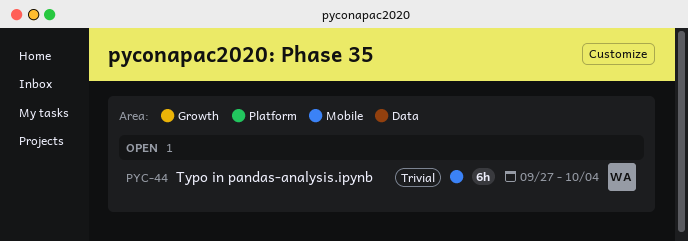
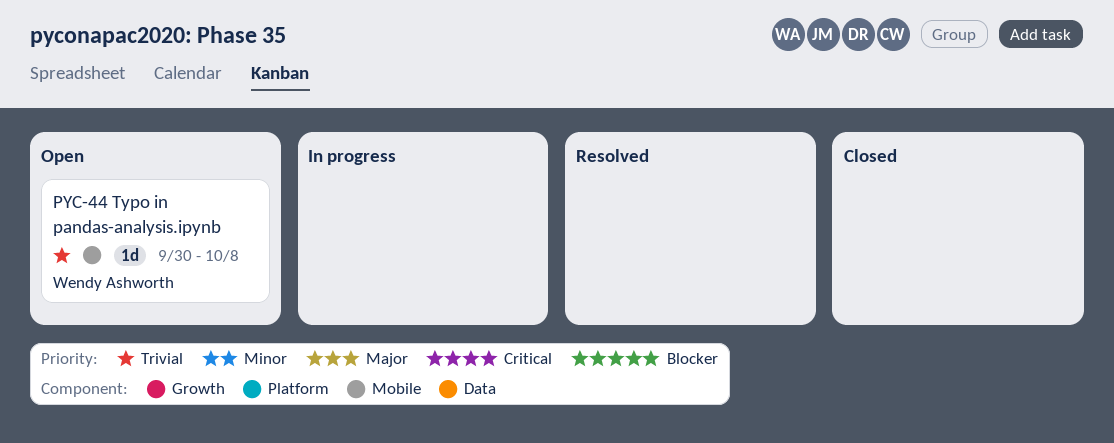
PYC-44, estimate: 6h -> 1d
PYC-44, start: Sep 27 -> Sep 30
PYC-44, due: Oct 4 -> Oct 8

